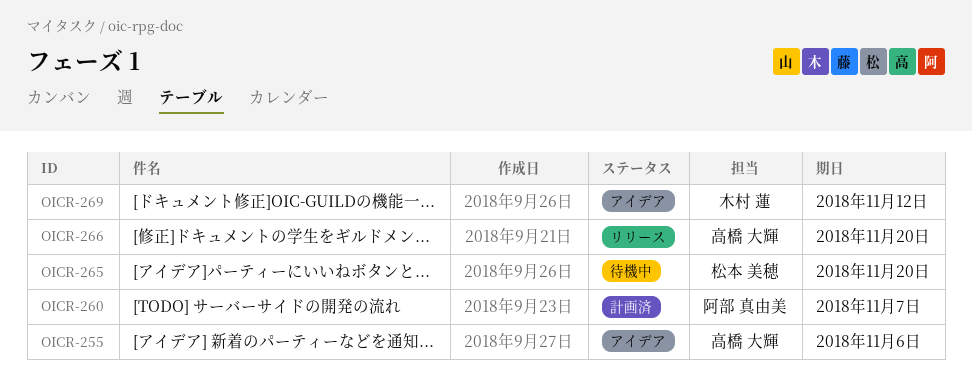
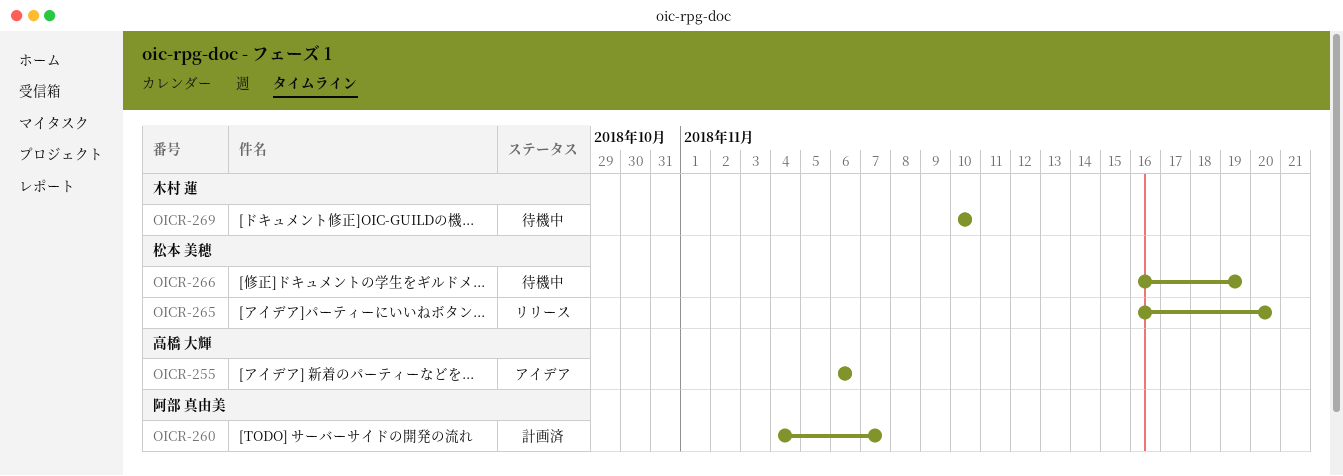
OICR-265, status: 待機中 -> リリース
OICR-266, status: リリース -> 待機中
OICR-266, owner: 高橋 大輝 -> 松本 美穂
OICR-266, due: Nov 20 -> Nov 19
OICR-269, status: アイデア -> 待機中
OICR-269, due: Nov 12 -> Nov 10

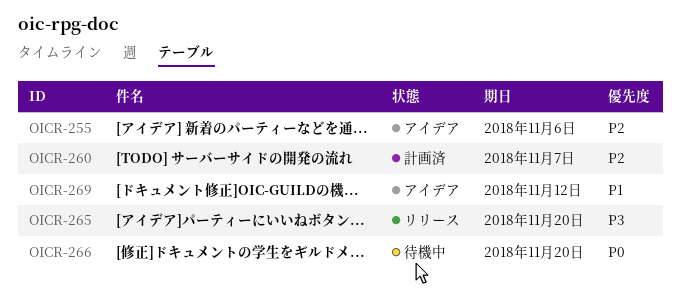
OICR-266, due: Nov 19 -> Nov 20
OICR-269, status: 待機中 -> アイデア
OICR-269, due: Nov 10 -> Nov 12

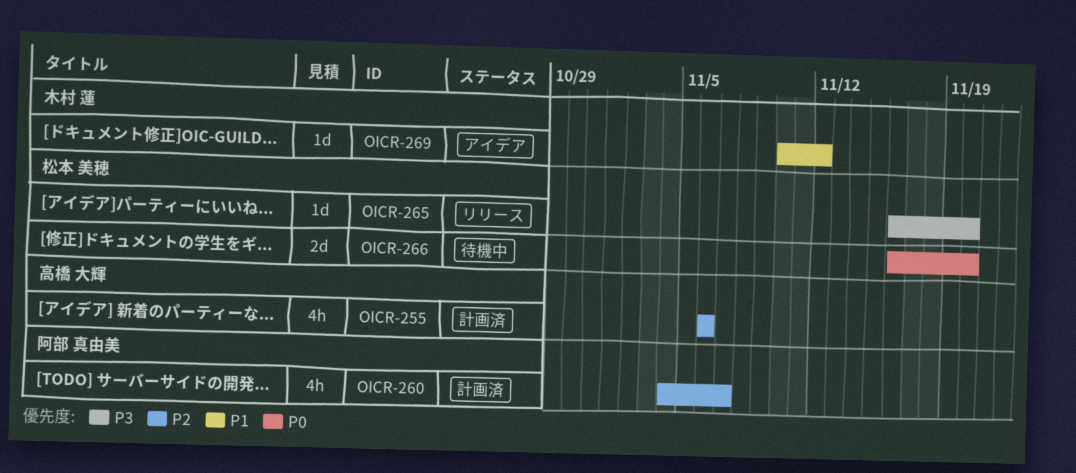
OICR-255, status: アイデア -> 計画済

